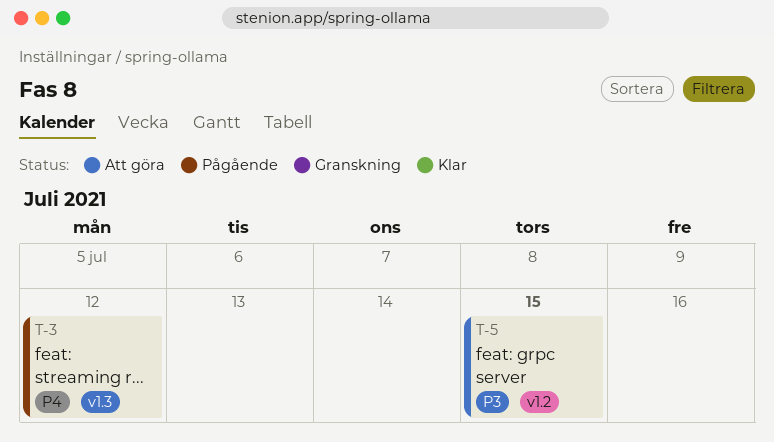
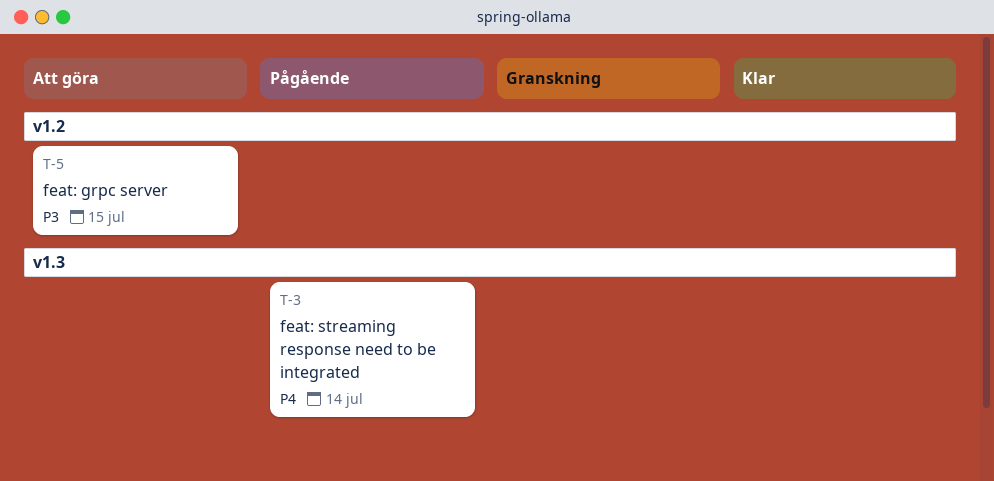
T-3, due: Jul 12 -> Jul 14

